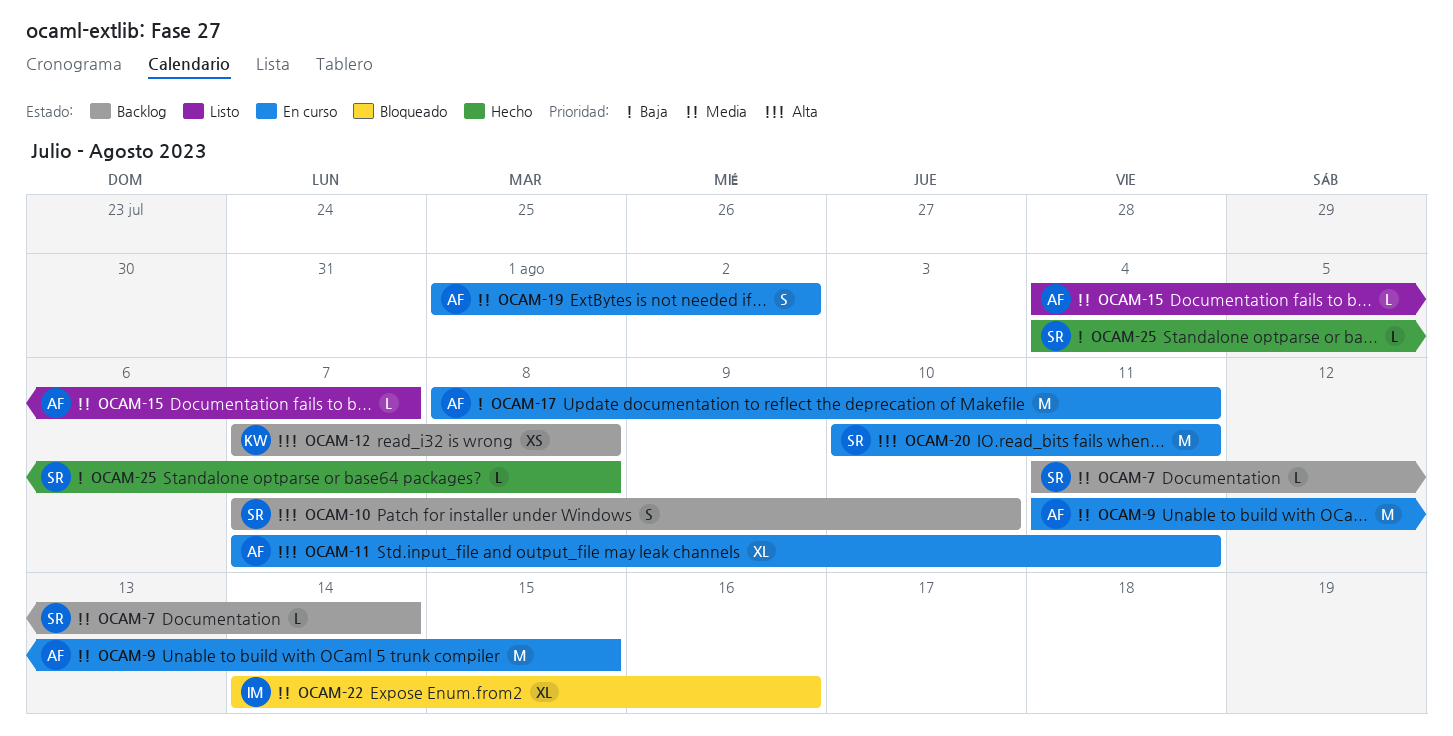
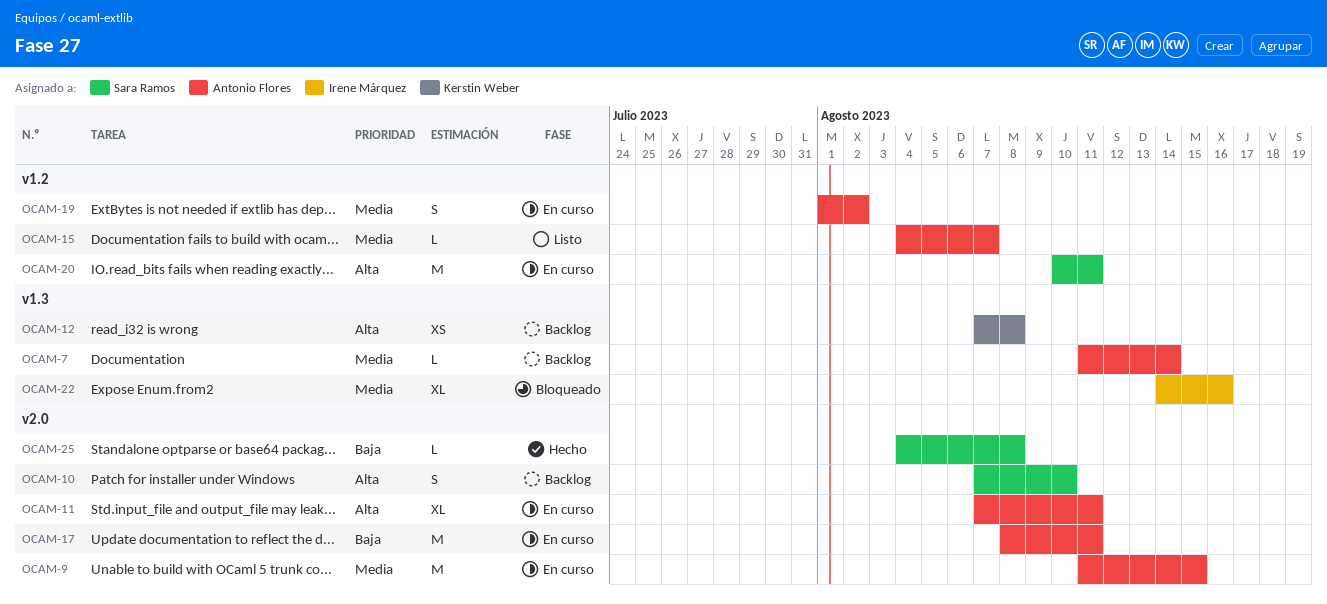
OCAM-7, owner: Sara Ramos -> Antonio Flores

